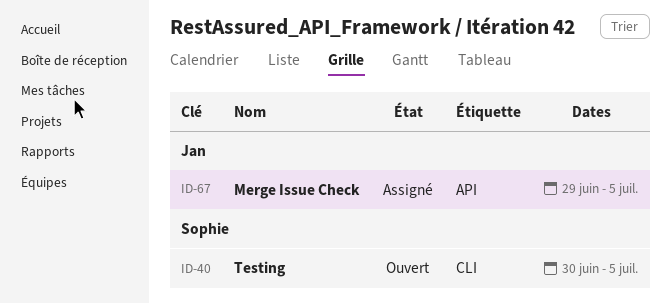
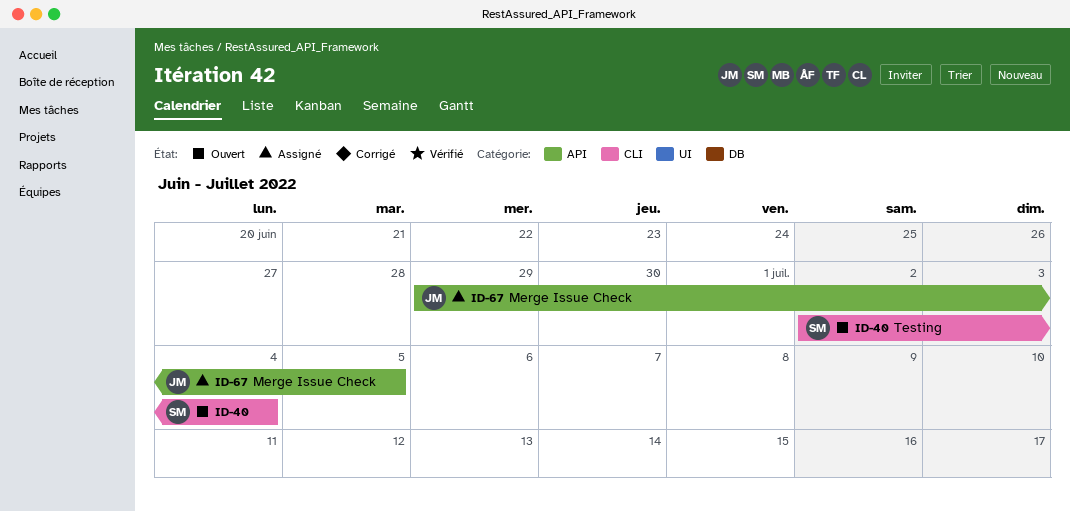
ID-40, start: Jun 30 -> Jul 2
ID-40, due: Jul 5 -> Jul 4

